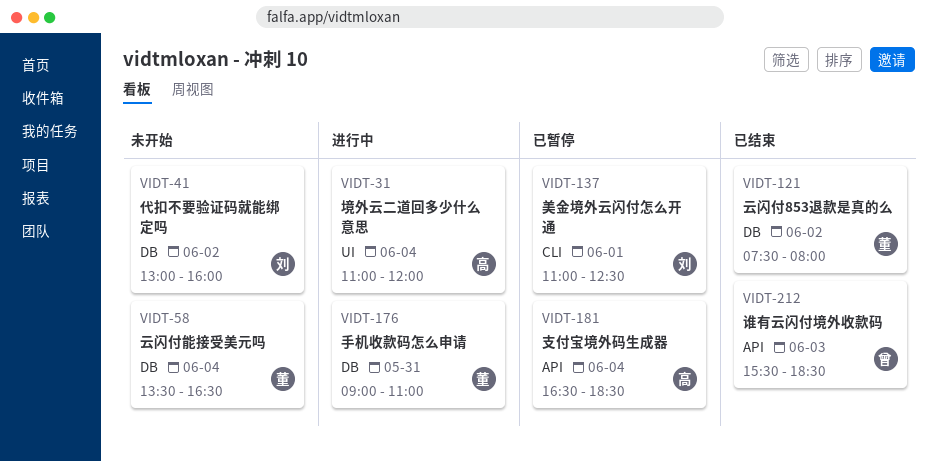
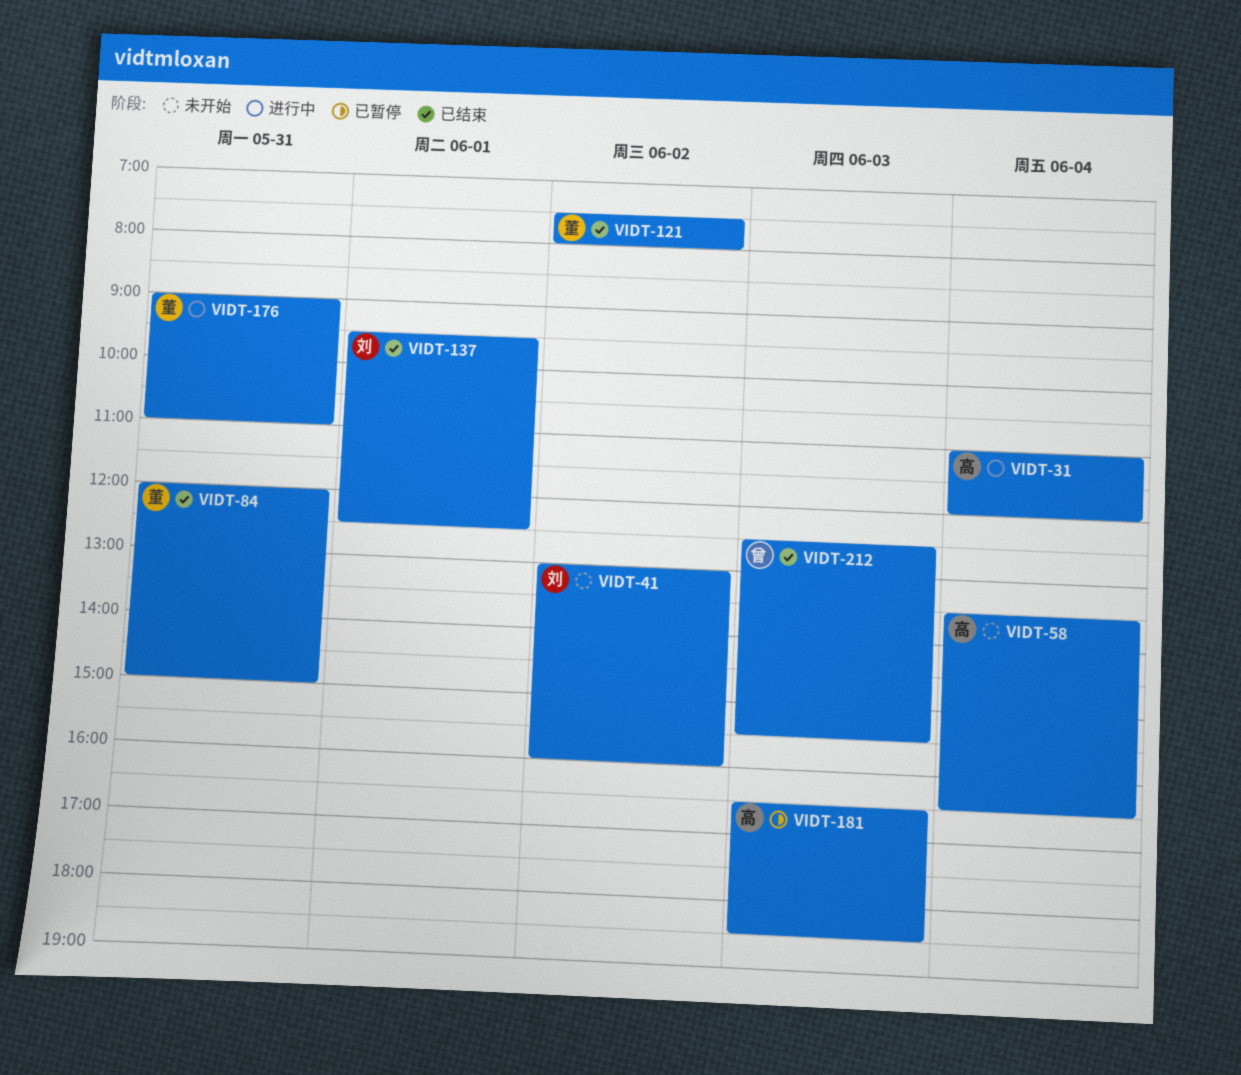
VIDT-58, owner: 董 -> 高
VIDT-84: none -> present
VIDT-137, status: 已暂停 -> 已结束
VIDT-137, begins: 11:00 -> 09:30
VIDT-181, day: Jun 4 -> Jun 3
VIDT-212, begins: 15:30 -> 12:30
VIDT-212, ends: 18:30 -> 15:30

